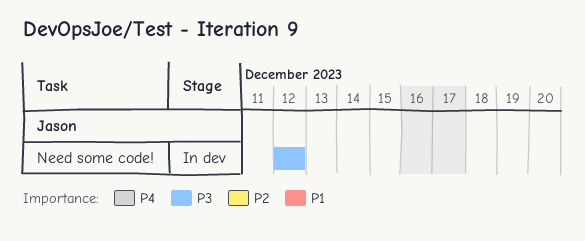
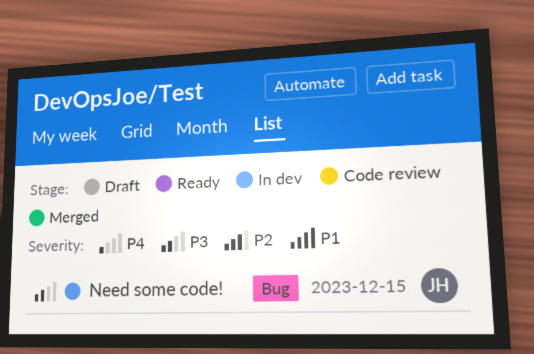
Need some code!, due: Dec 12 -> Dec 15

